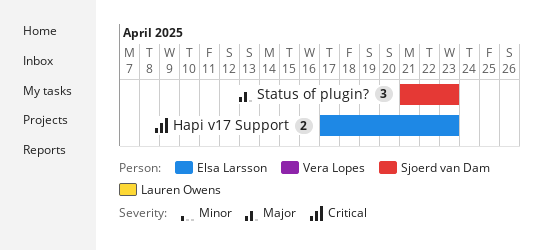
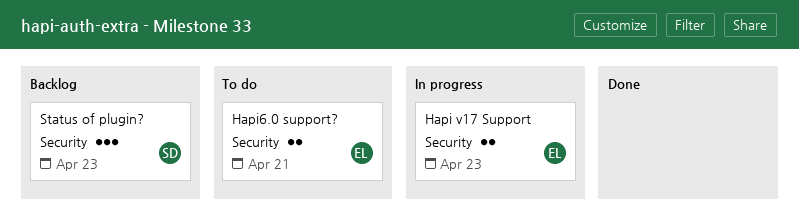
Hapi6.0 support?: none -> present

